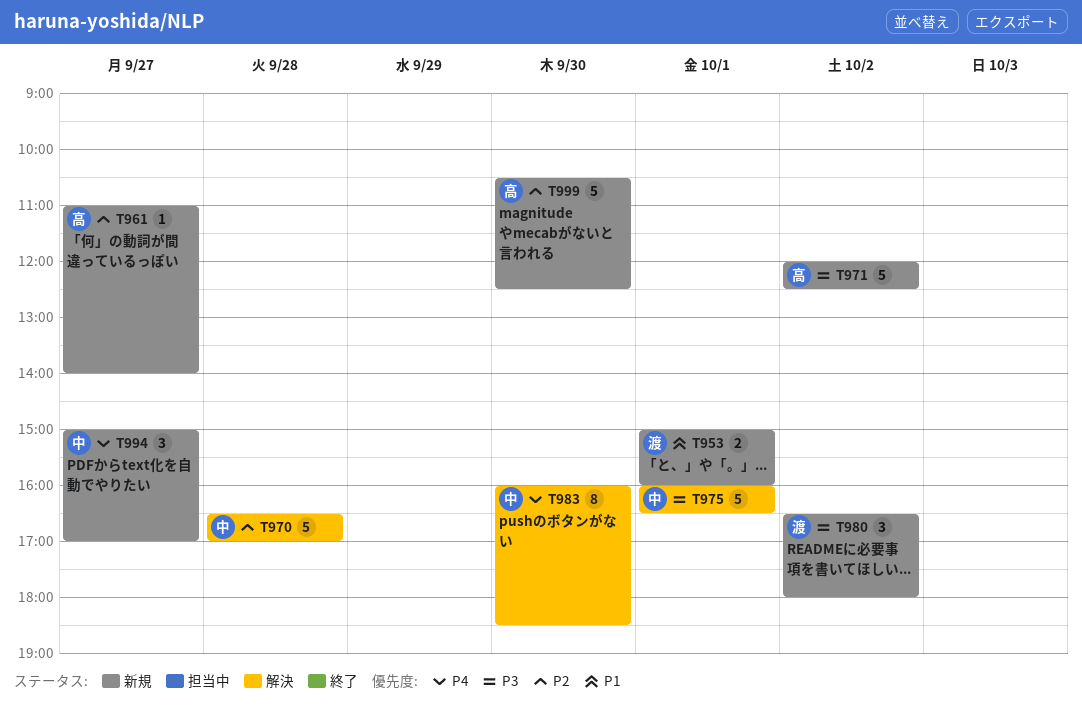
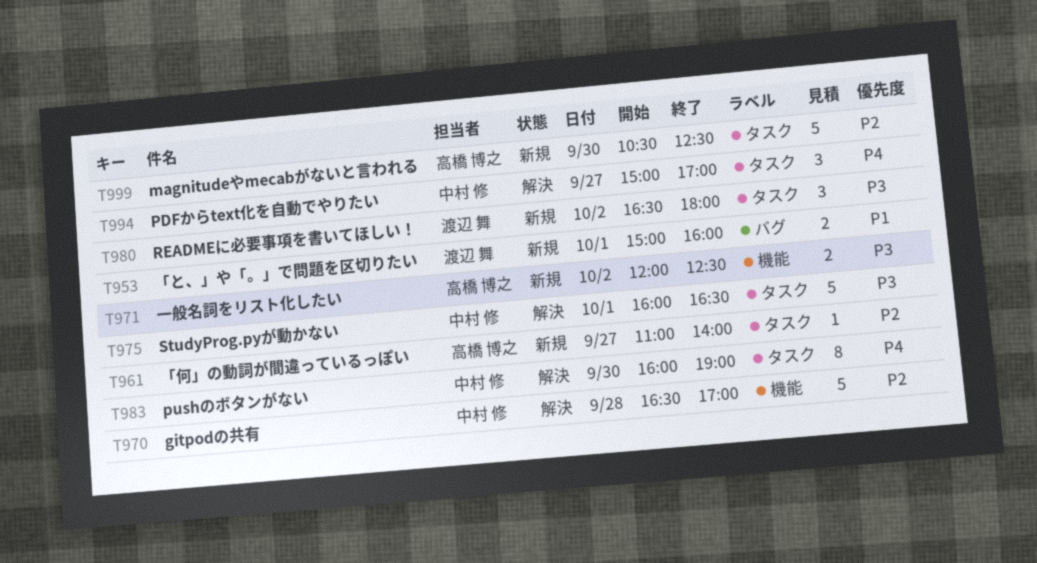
T971, estimate: 5 -> 2
T983, ends: 18:30 -> 19:00
T994, status: 新規 -> 解決

